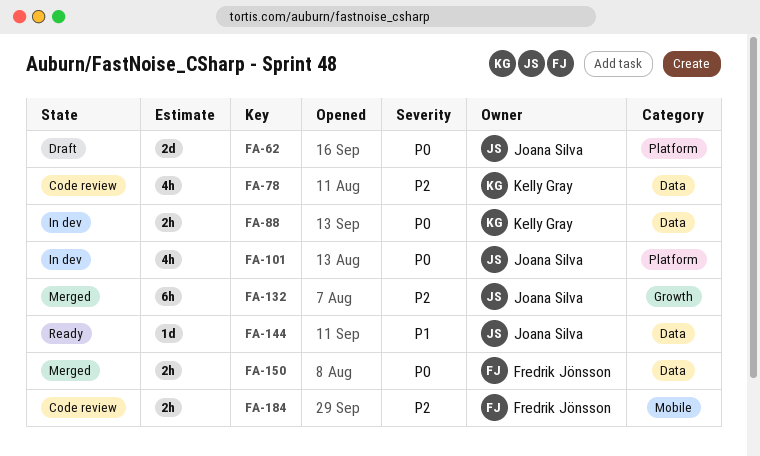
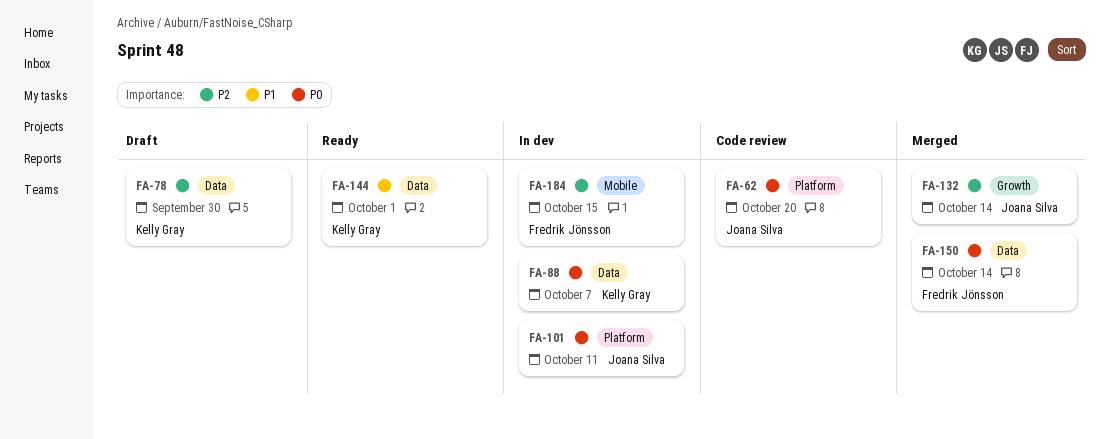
FA-62, status: Draft -> Code review
FA-78, status: Code review -> Draft
FA-144, owner: Joana Silva -> Kelly Gray
FA-184, status: Code review -> In dev

